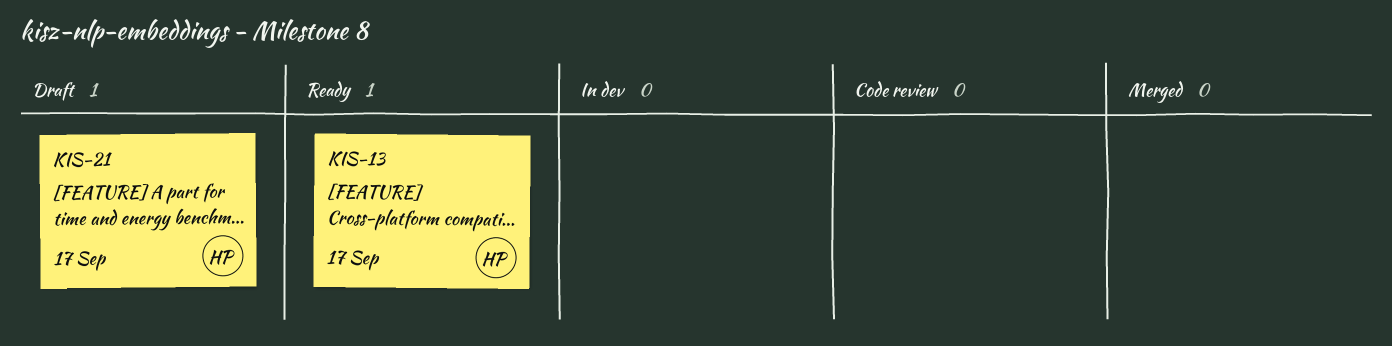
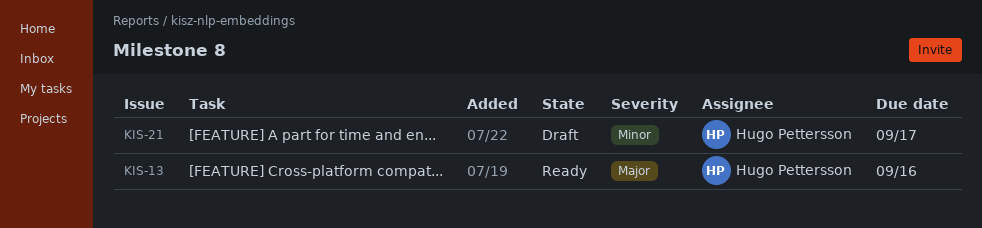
KIS-13, due: Sep 17 -> Sep 16

